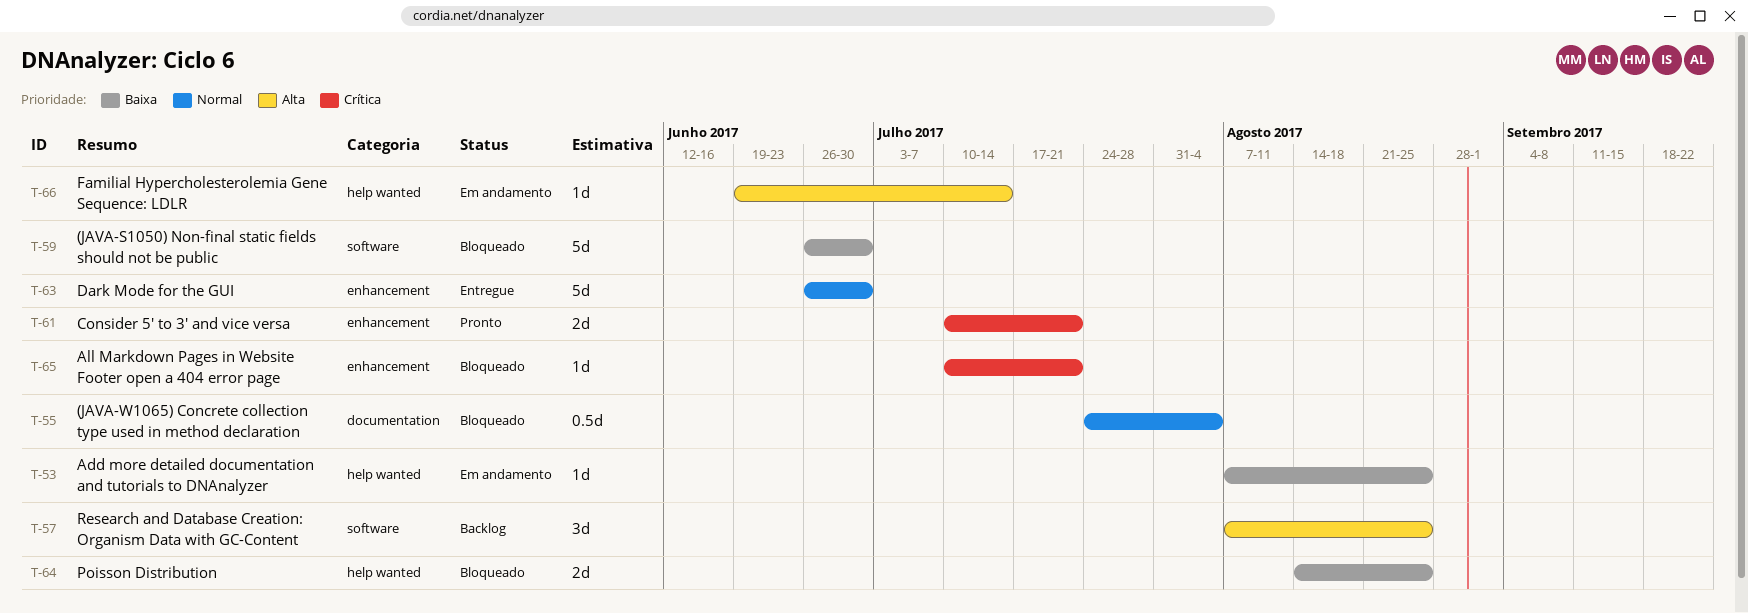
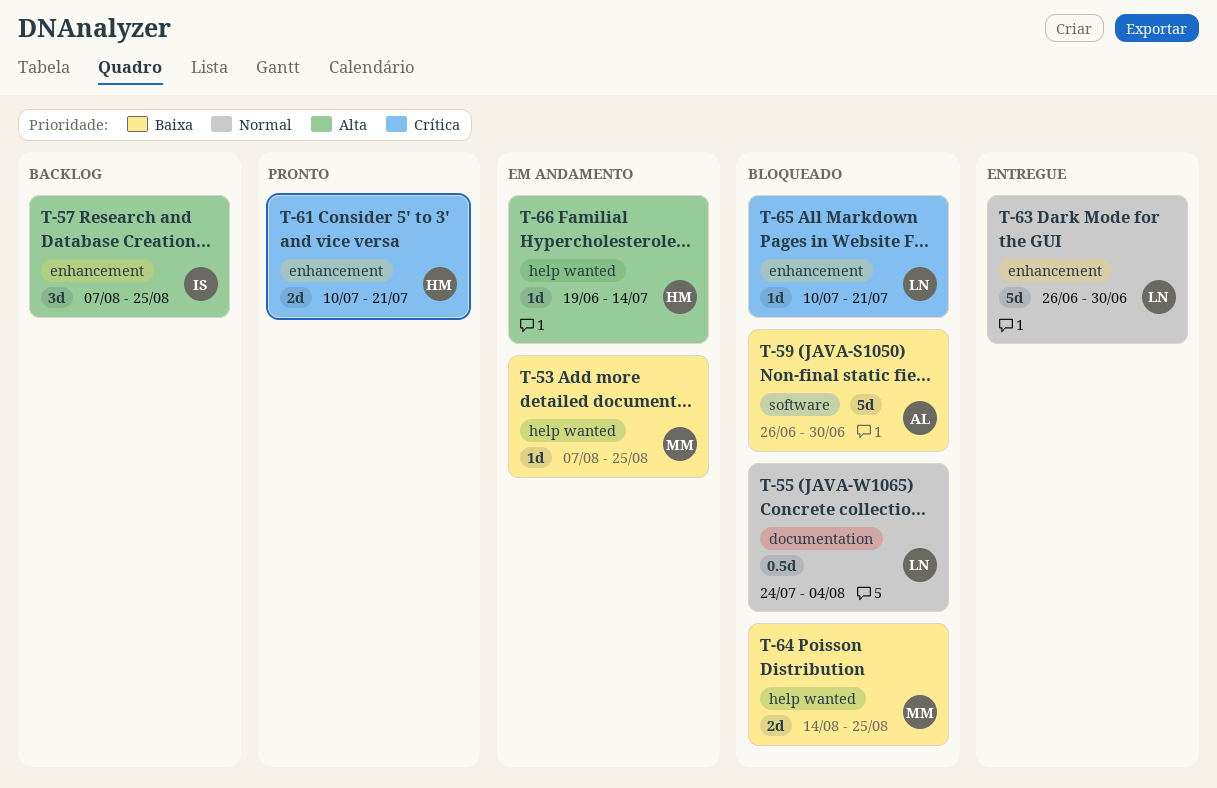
T-57, label: software -> enhancement

